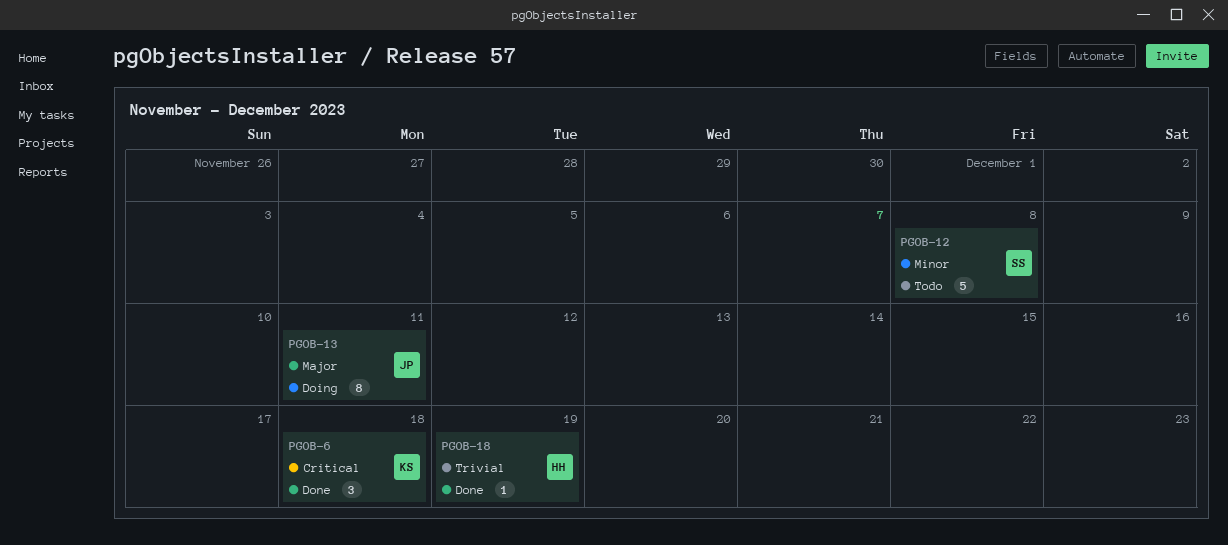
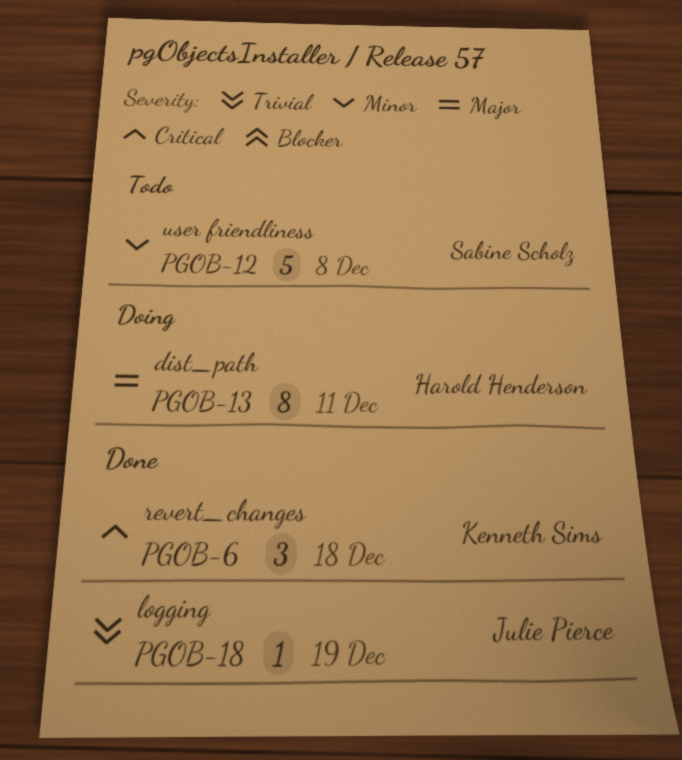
PGOB-13, owner: Julie Pierce -> Harold Henderson
PGOB-18, owner: Harold Henderson -> Julie Pierce

